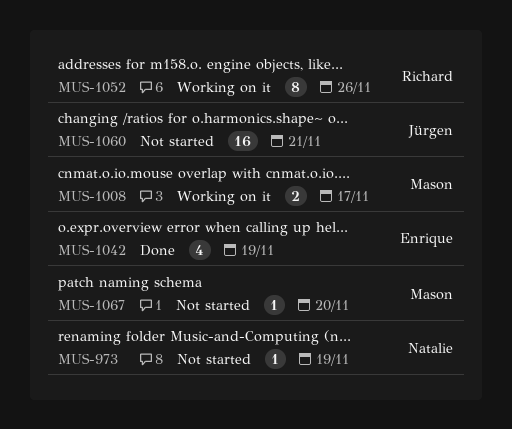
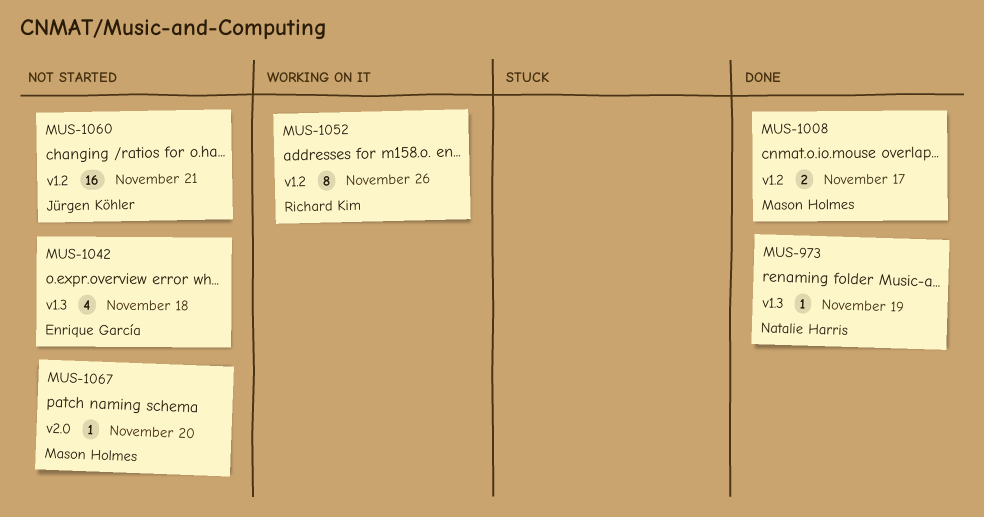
MUS-973, status: Not started -> Done
MUS-1008, status: Working on it -> Done
MUS-1042, status: Done -> Not started
MUS-1042, due: Nov 19 -> Nov 18

